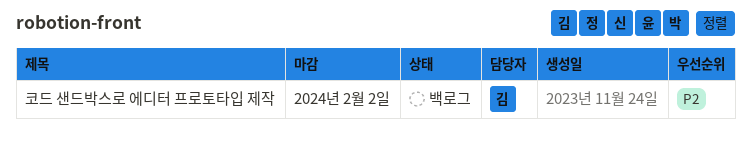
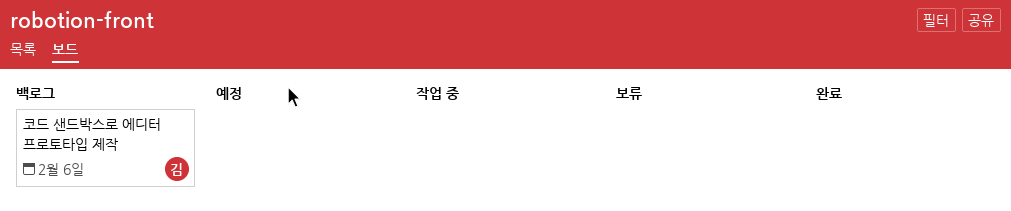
코드 샌드박스로 에디터 프로토타입 제작, due: Feb 2 -> Feb 6

